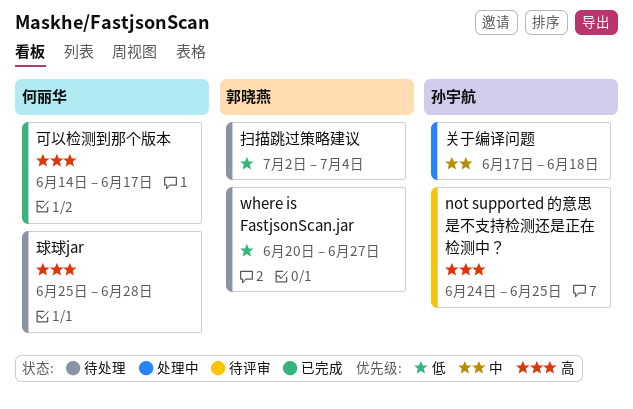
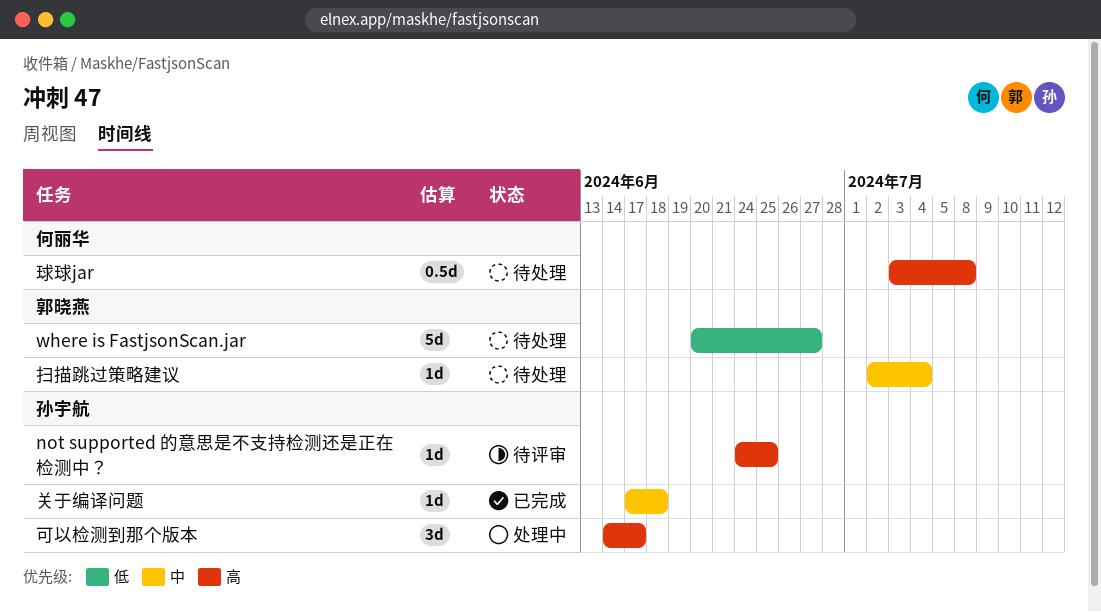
关于编译问题, status: 处理中 -> 已完成
可以检测到那个版本, status: 已完成 -> 处理中
可以检测到那个版本, owner: 何丽华 -> 孙宇航
扫描跳过策略建议, priority: 低 -> 中
球球jar, start: Jun 25 -> Jul 3
球球jar, due: Jun 28 -> Jul 8

